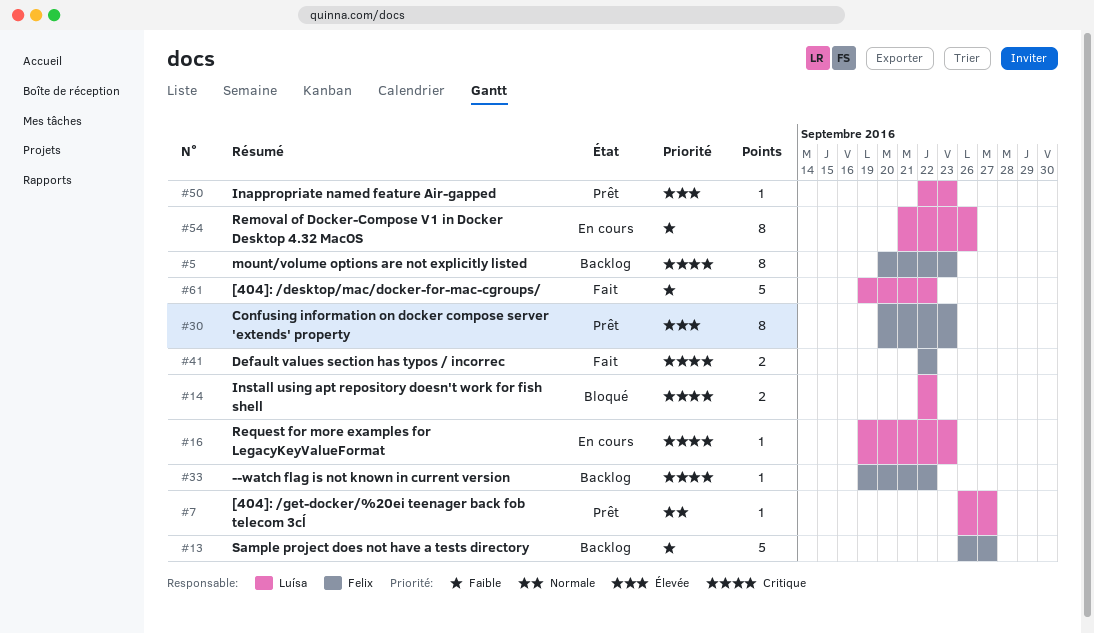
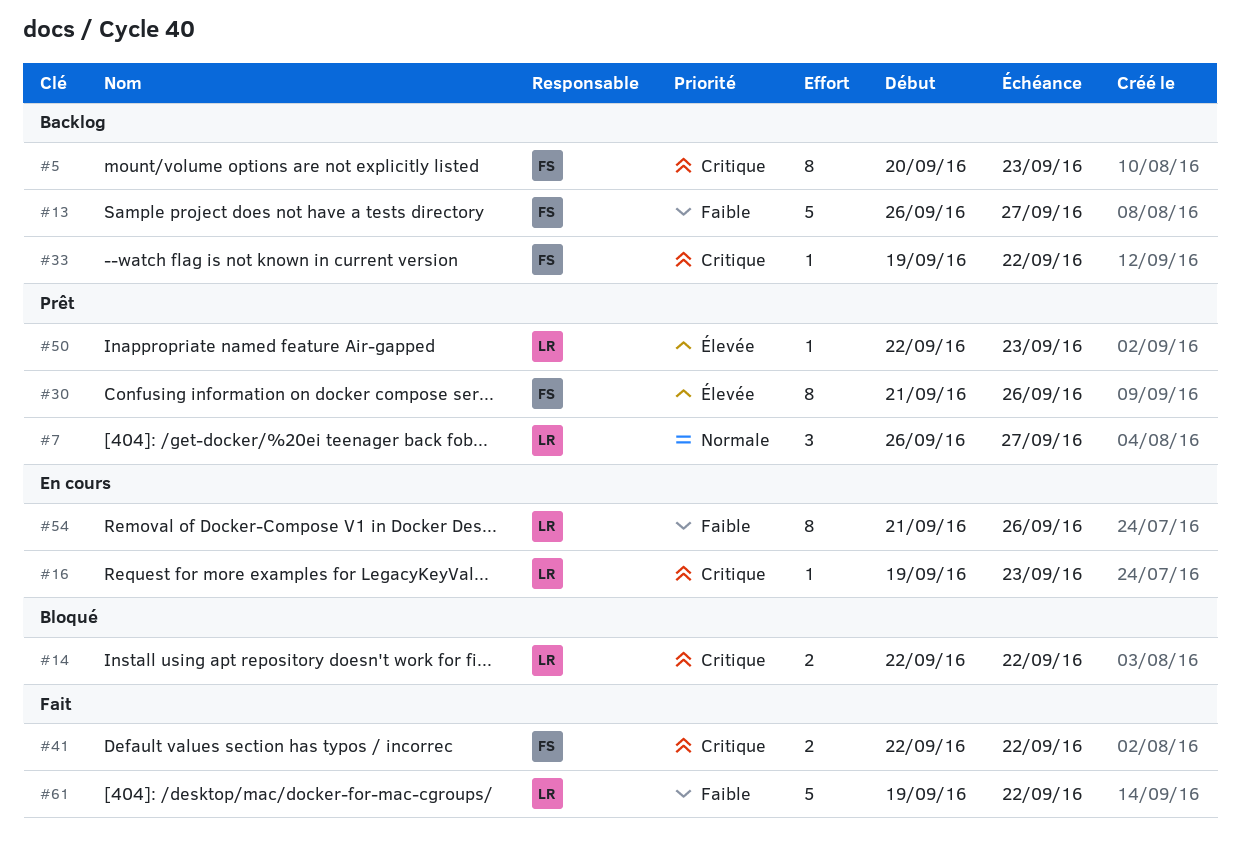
#7, estimate: 1 -> 3
#30, start: Sep 20 -> Sep 21
#30, due: Sep 23 -> Sep 26

